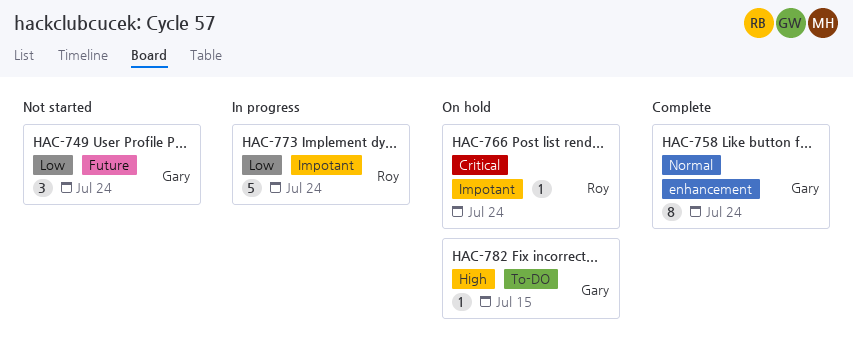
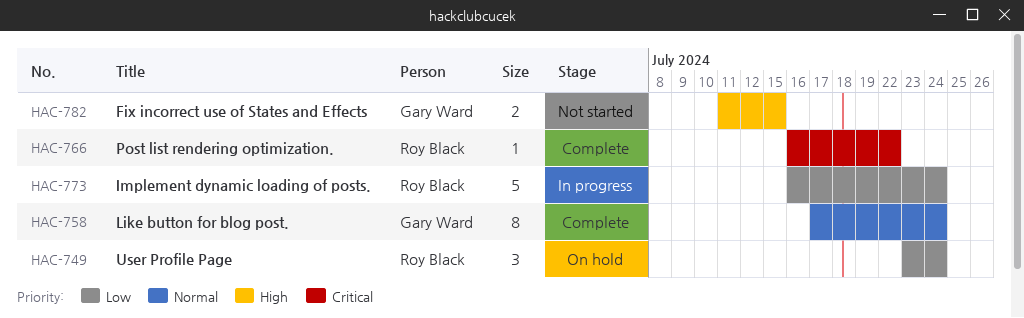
HAC-749, status: Not started -> On hold
HAC-749, owner: Gary Ward -> Roy Black
HAC-766, status: On hold -> Complete
HAC-766, due: Jul 24 -> Jul 22
HAC-782, status: On hold -> Not started
HAC-782, estimate: 1 -> 2

